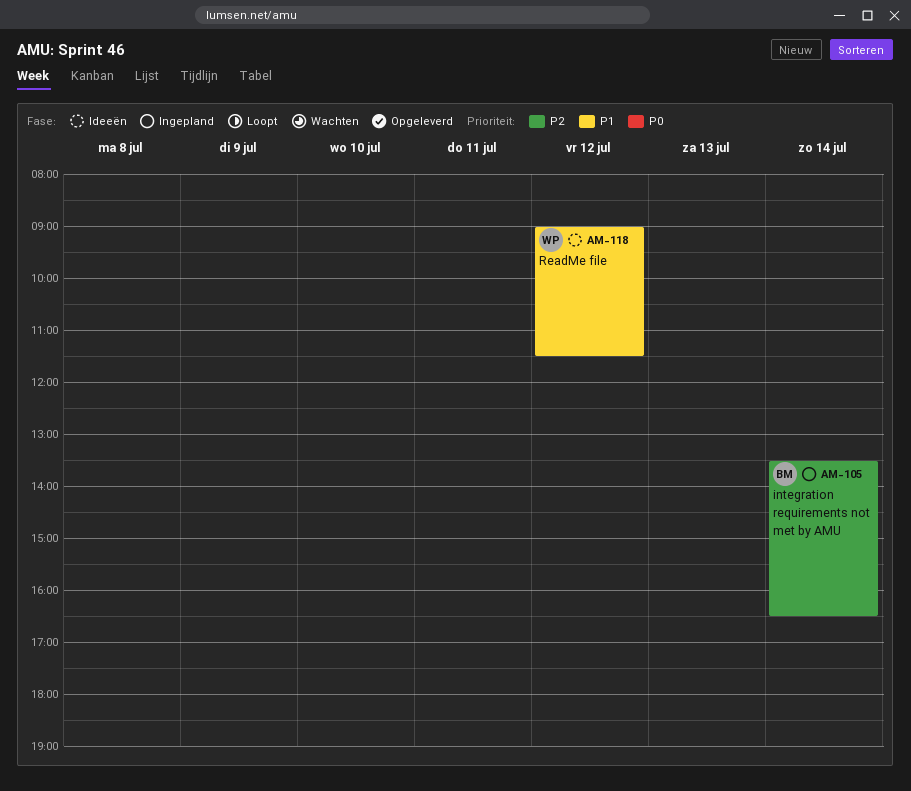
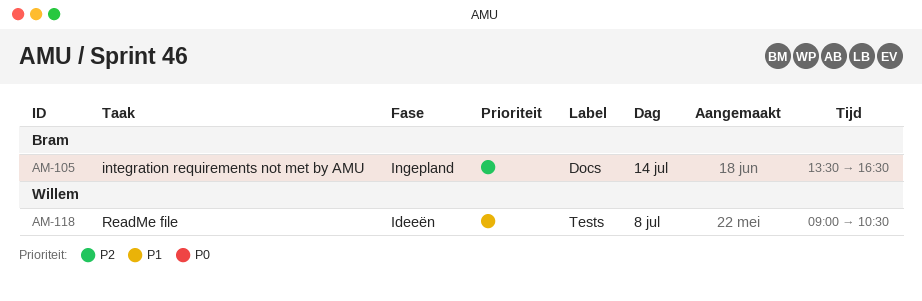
AM-118, day: Jul 12 -> Jul 8
AM-118, ends: 11:30 -> 10:30

